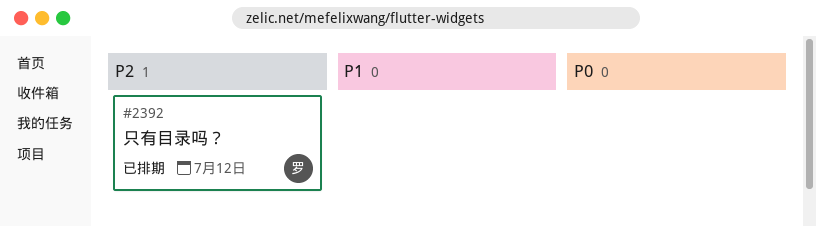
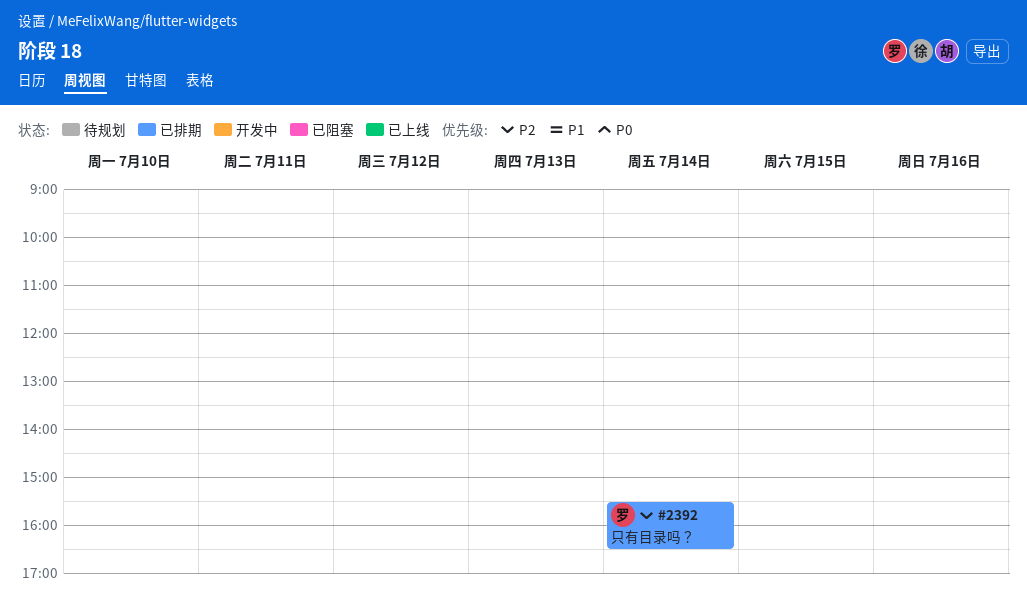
#2392, day: Jul 12 -> Jul 14

